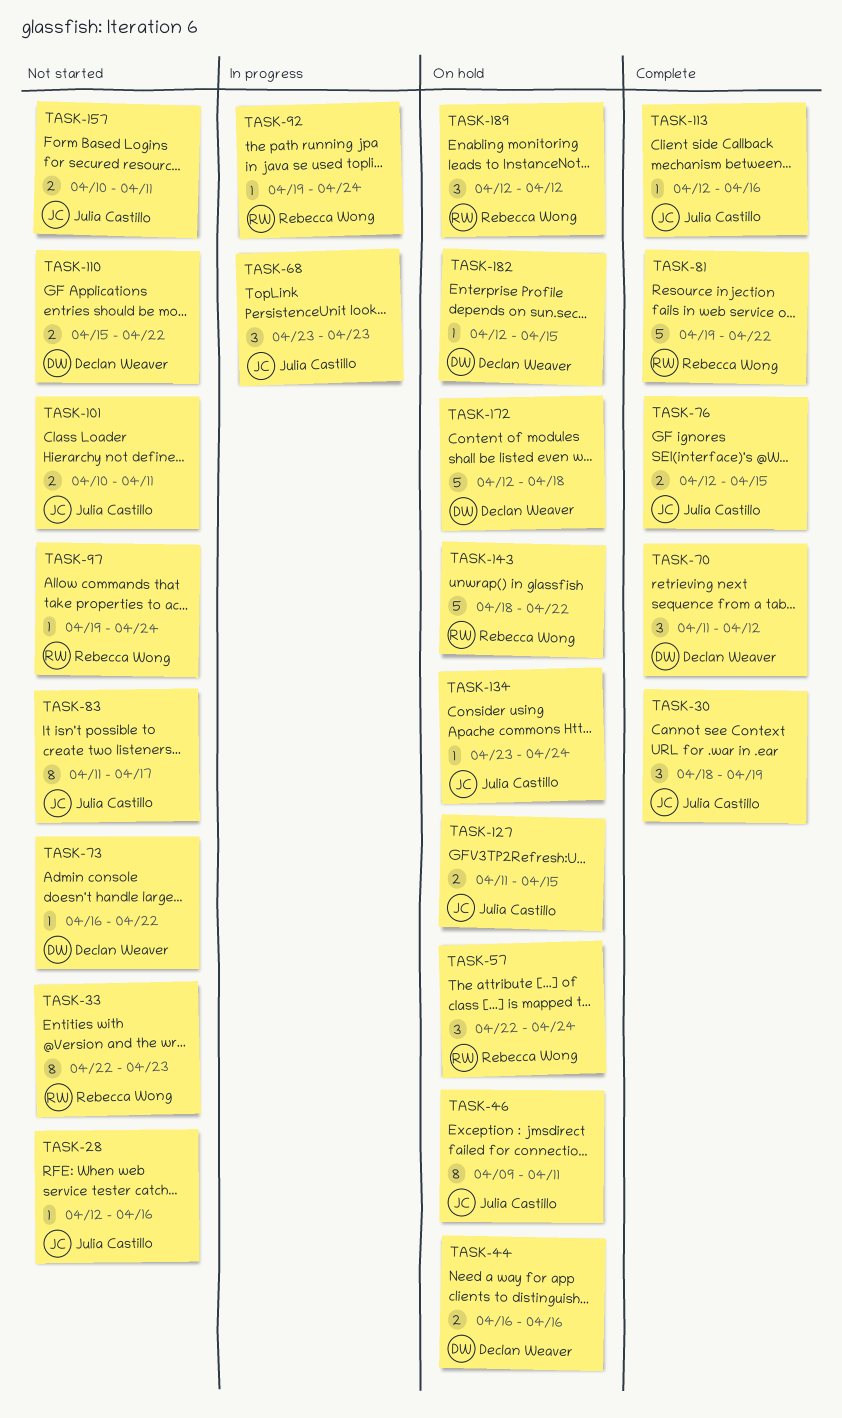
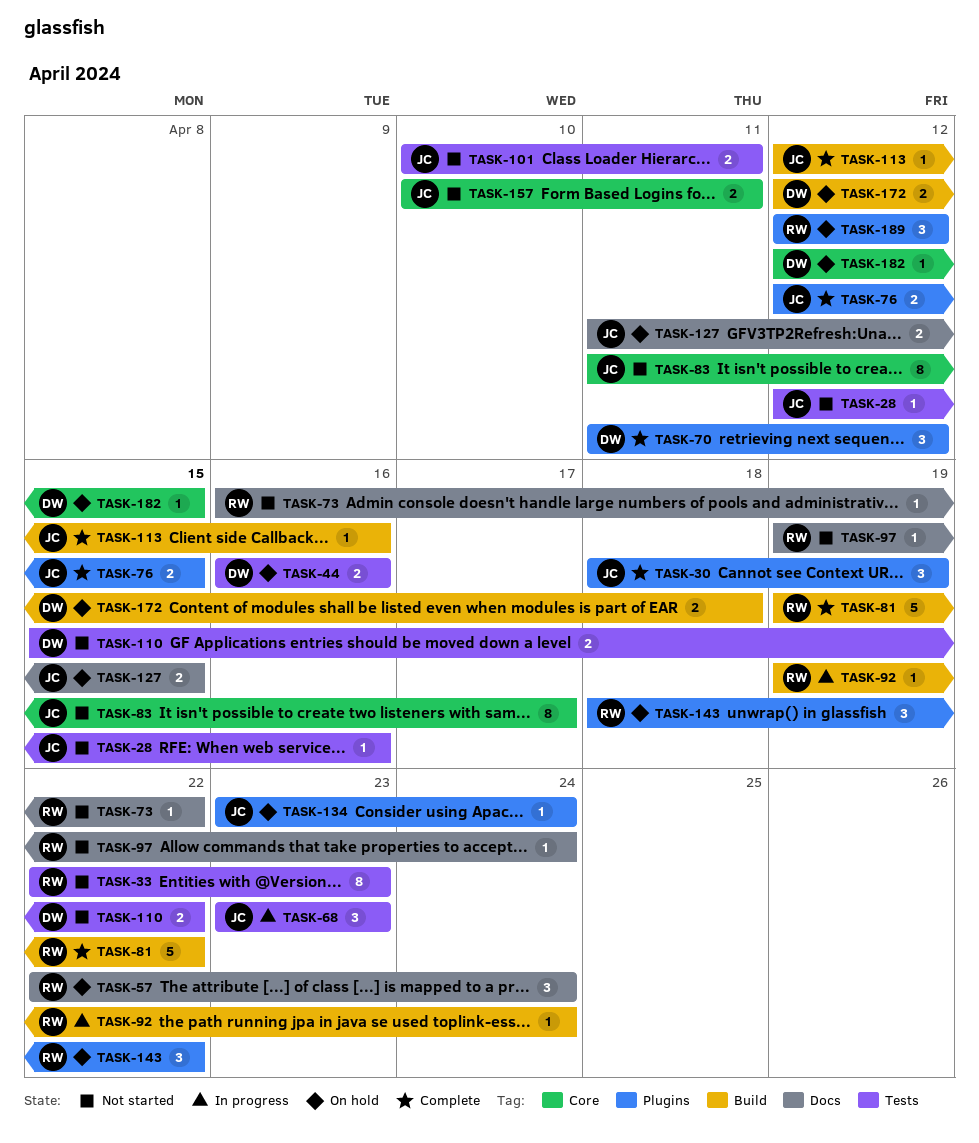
TASK-46: present -> none
TASK-73, owner: Declan Weaver -> Rebecca Wong
TASK-143, estimate: 5 -> 3
TASK-172, estimate: 5 -> 2

